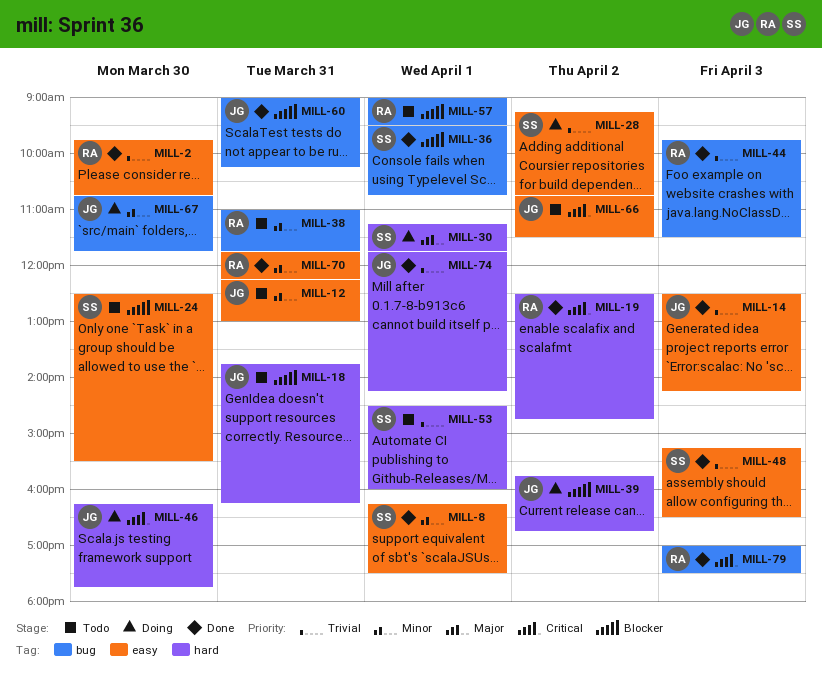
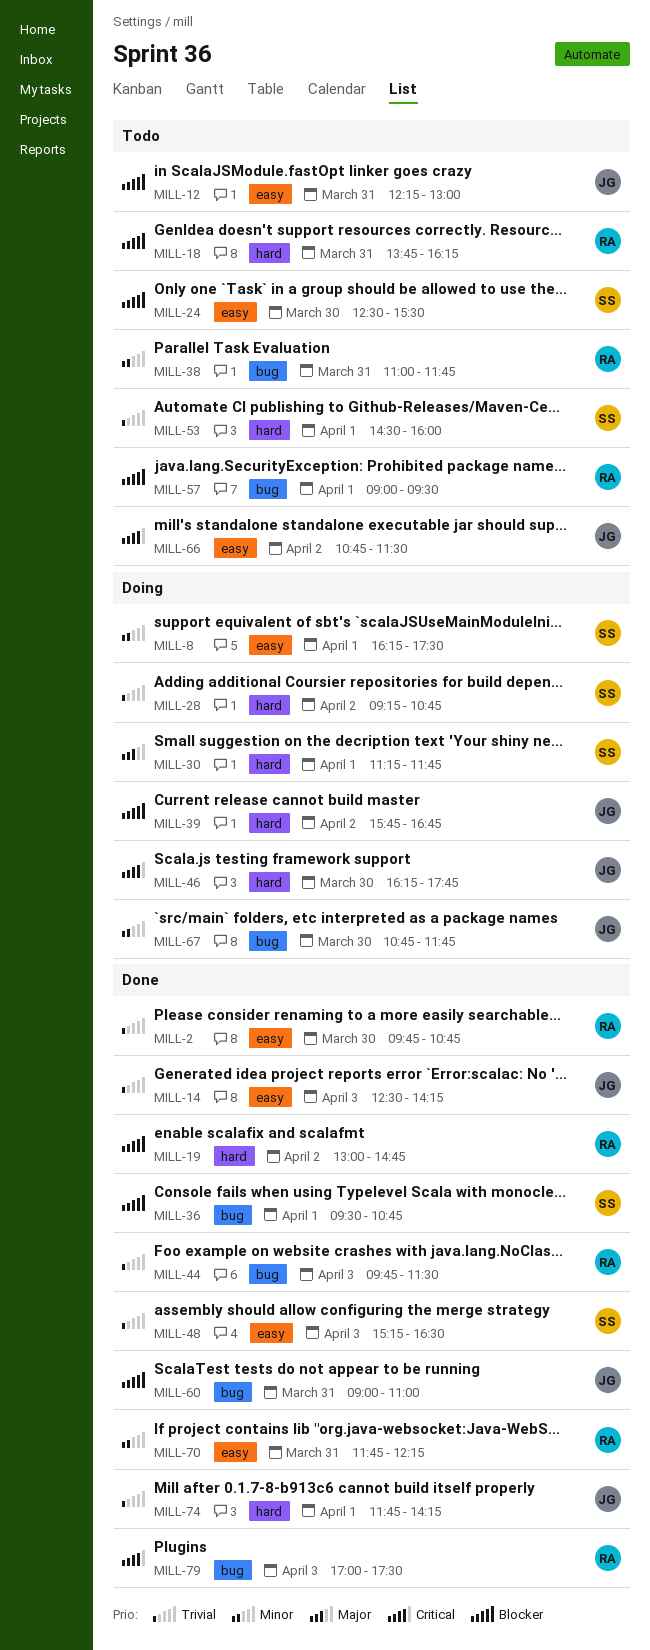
MILL-8, status: Done -> Doing
MILL-12, priority: Minor -> Blocker
MILL-18, owner: JG -> RA
MILL-19, priority: Critical -> Blocker
MILL-19, begins: 12:30 -> 13:00
MILL-28, label: easy -> hard
MILL-60, ends: 10:15 -> 11:00

